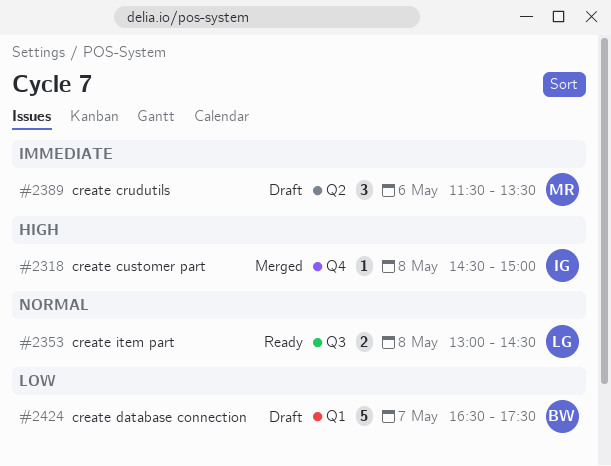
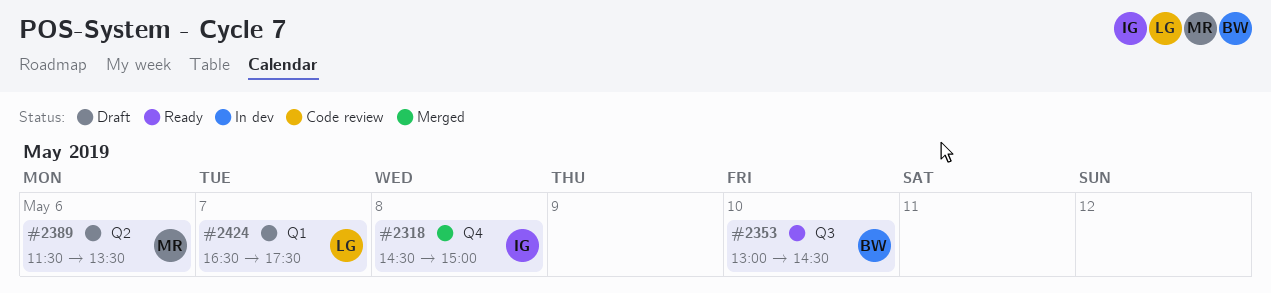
#2353, owner: LG -> BW
#2353, day: May 8 -> May 10
#2424, owner: BW -> LG

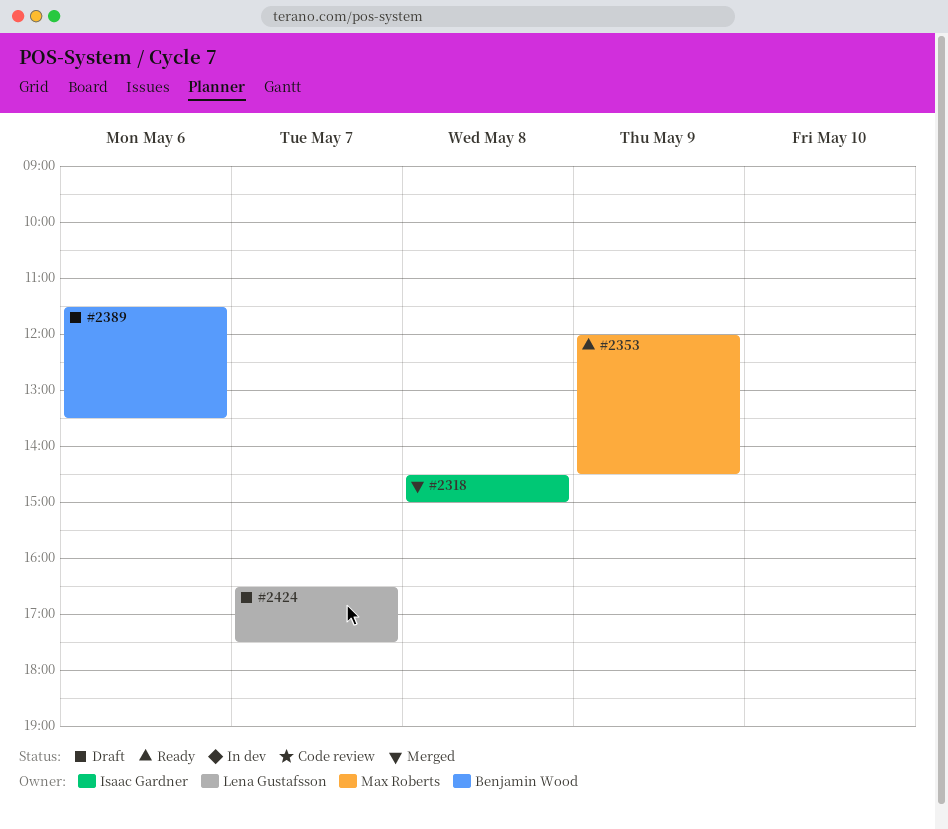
#2353, owner: Benjamin Wood -> Max Roberts
#2353, day: May 10 -> May 9
#2353, begins: 13:00 -> 12:00
#2389, owner: Max Roberts -> Benjamin Wood

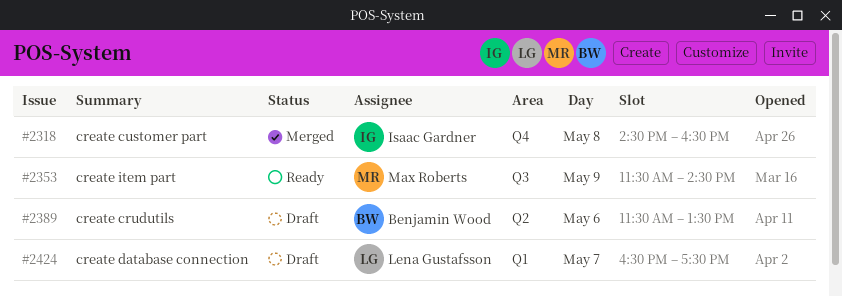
#2318, ends: 15:00 -> 16:30
#2353, begins: 12:00 -> 11:30

